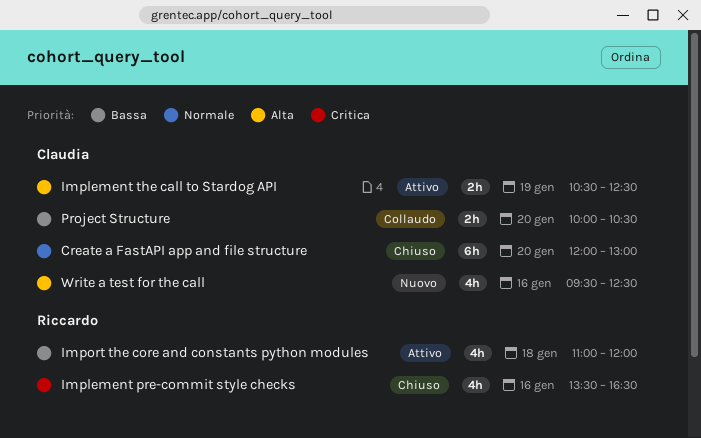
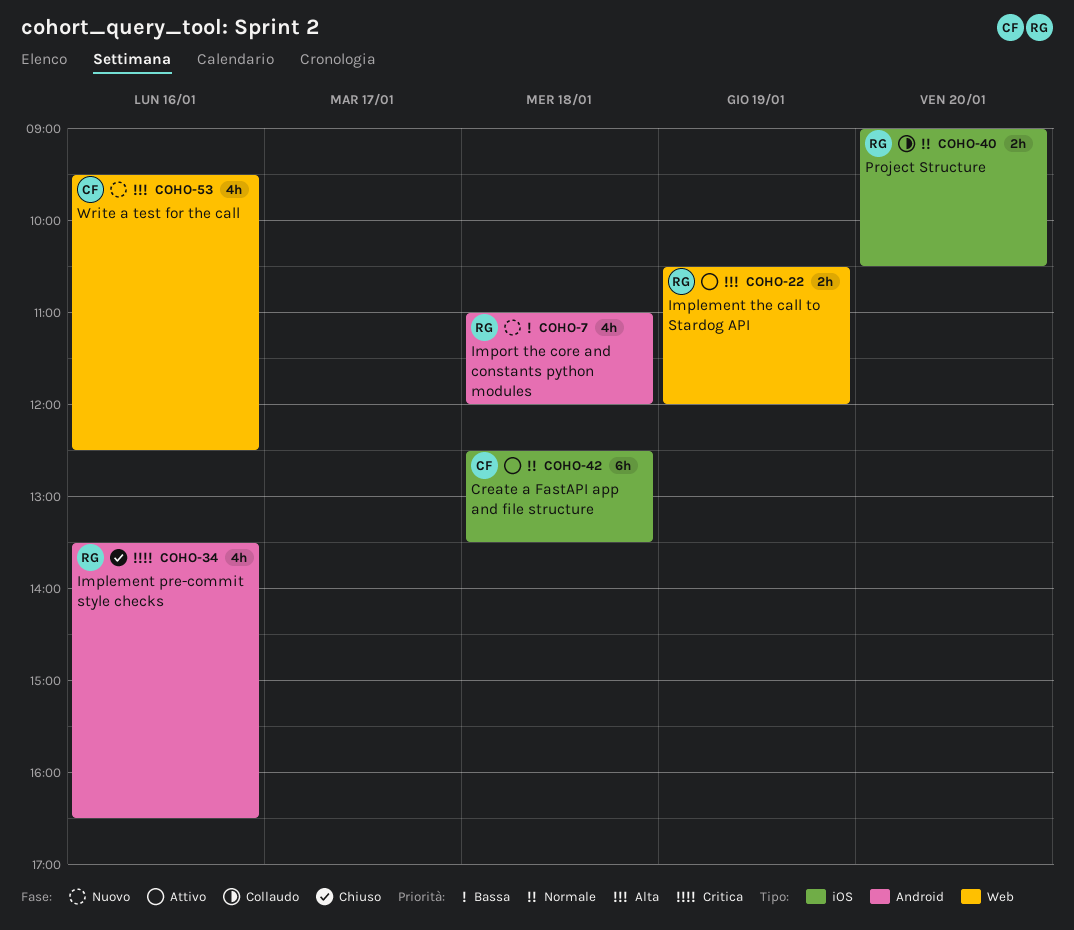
Create a FastAPI app and file structure, status: Chiuso -> Attivo
Create a FastAPI app and file structure, day: Jan 20 -> Jan 18
Create a FastAPI app and file structure, begins: 12:00 -> 12:30
Create a FastAPI app and file structure, ends: 13:00 -> 13:30
Implement the call to Stardog API, owner: Claudia -> Riccardo
Implement the call to Stardog API, ends: 12:30 -> 12:00
Import the core and constants python modules, status: Attivo -> Nuovo
Project Structure, owner: Claudia -> Riccardo
Project Structure, priority: Bassa -> Normale
Project Structure, begins: 10:00 -> 09:00

